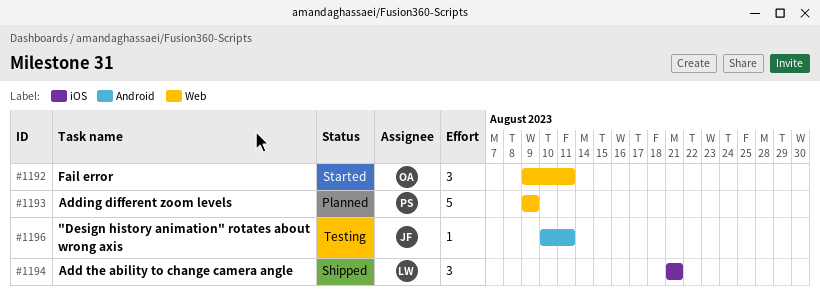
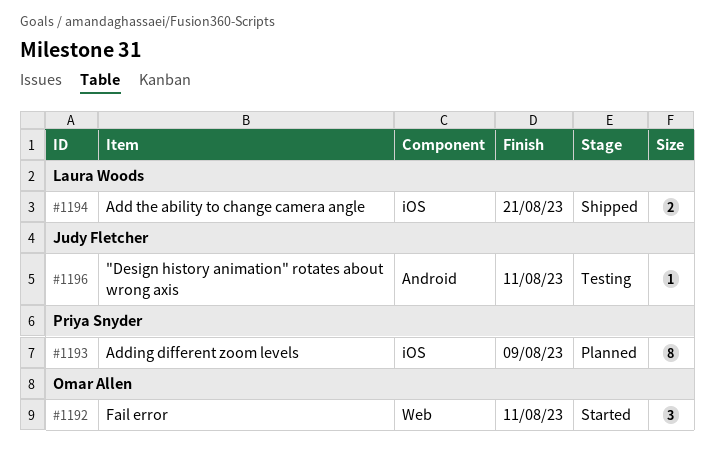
#1193, label: Web -> iOS
#1193, estimate: 5 -> 8
#1194, estimate: 3 -> 2

